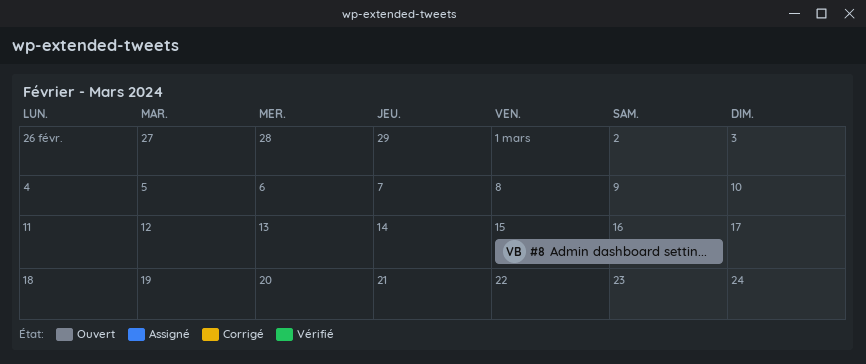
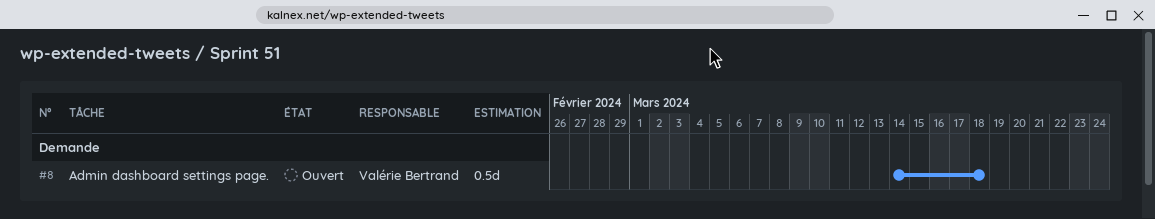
#8, start: Mar 15 -> Mar 14
#8, due: Mar 16 -> Mar 18

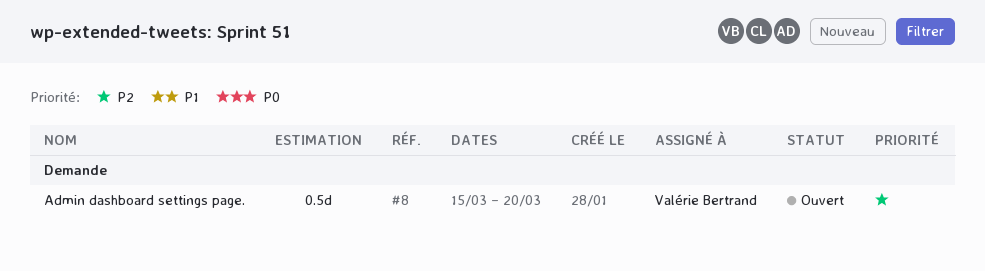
#8, start: Mar 14 -> Mar 15
#8, due: Mar 18 -> Mar 20

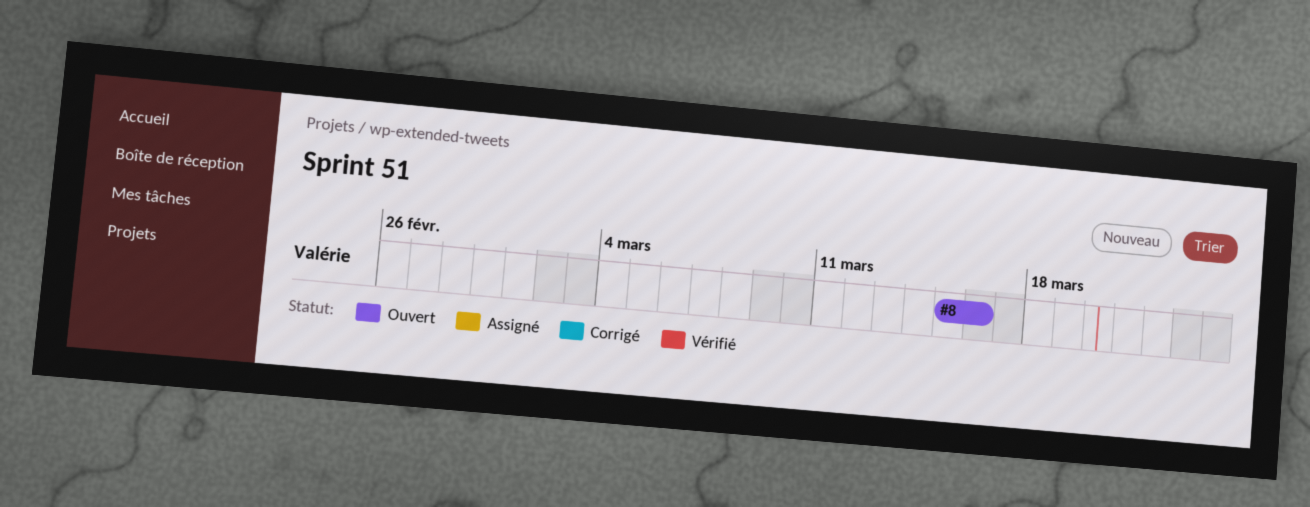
#8, due: Mar 20 -> Mar 16

